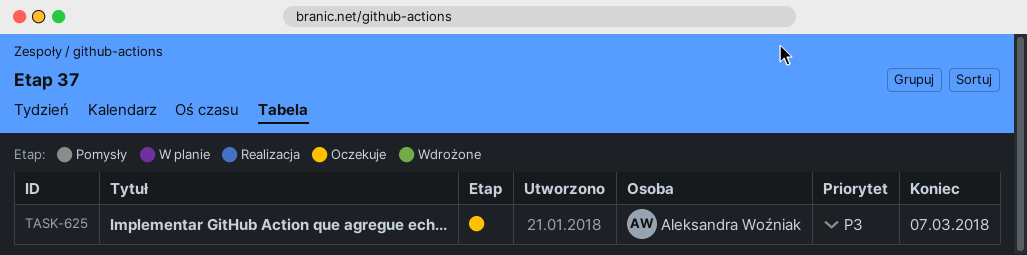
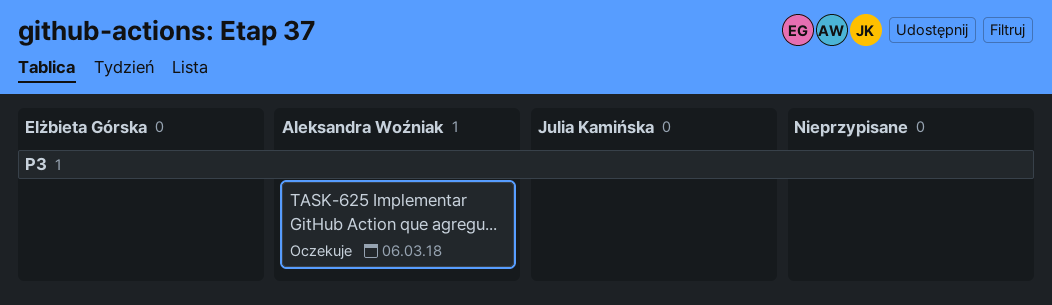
TASK-625, due: Mar 7 -> Mar 6

